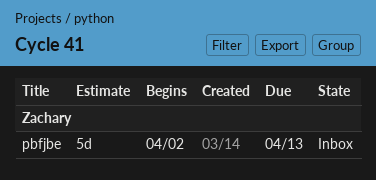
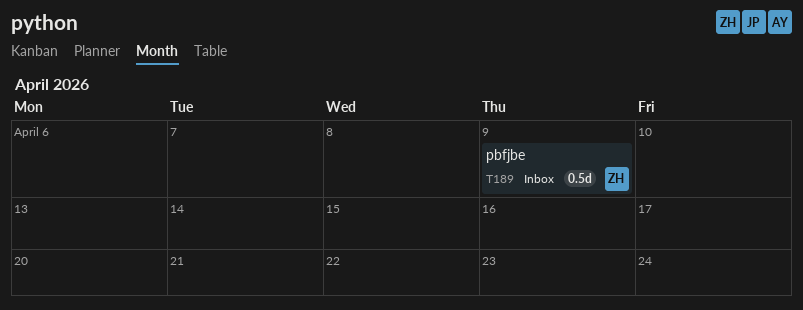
pbfjbe, estimate: 5d -> 0.5d
pbfjbe, due: Apr 13 -> Apr 9

